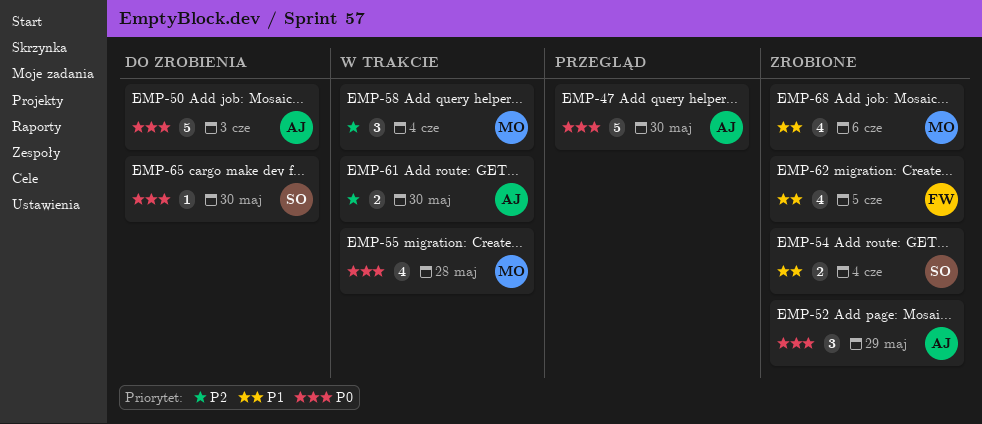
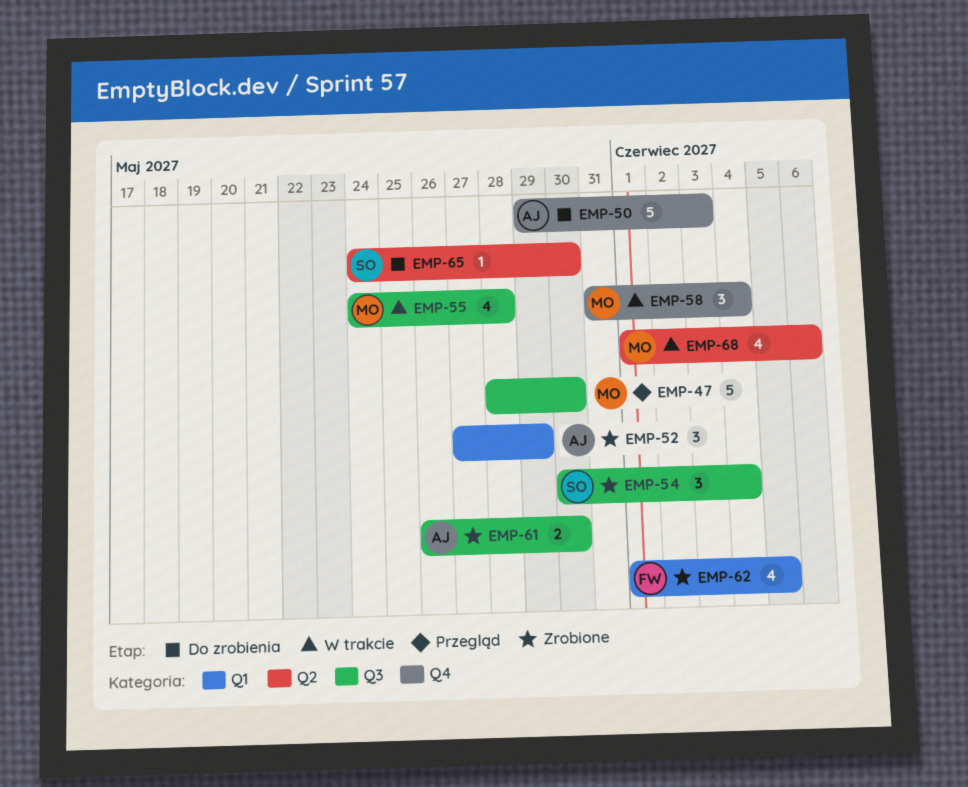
EMP-47, owner: AJ -> MO
EMP-54, estimate: 2 -> 3
EMP-61, status: W trakcie -> Zrobione
EMP-68, status: Zrobione -> W trakcie

